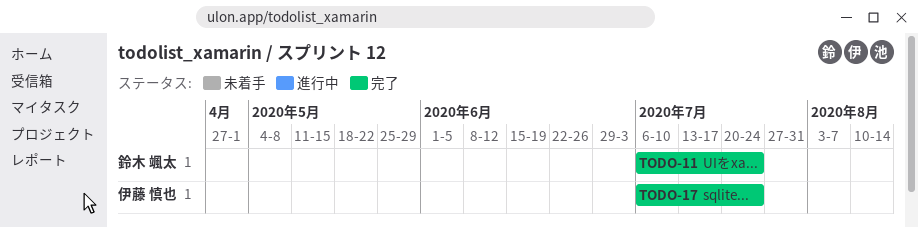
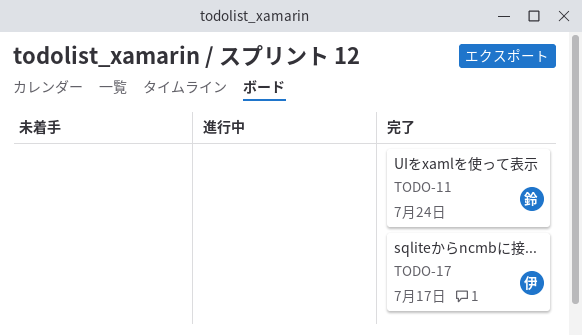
TODO-17, due: Jul 24 -> Jul 17

